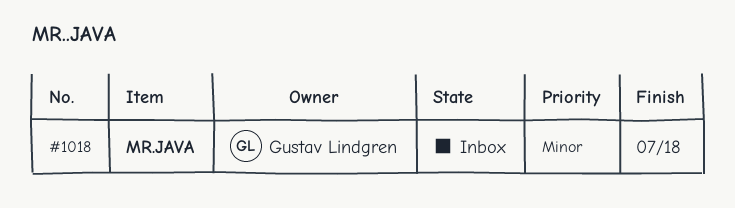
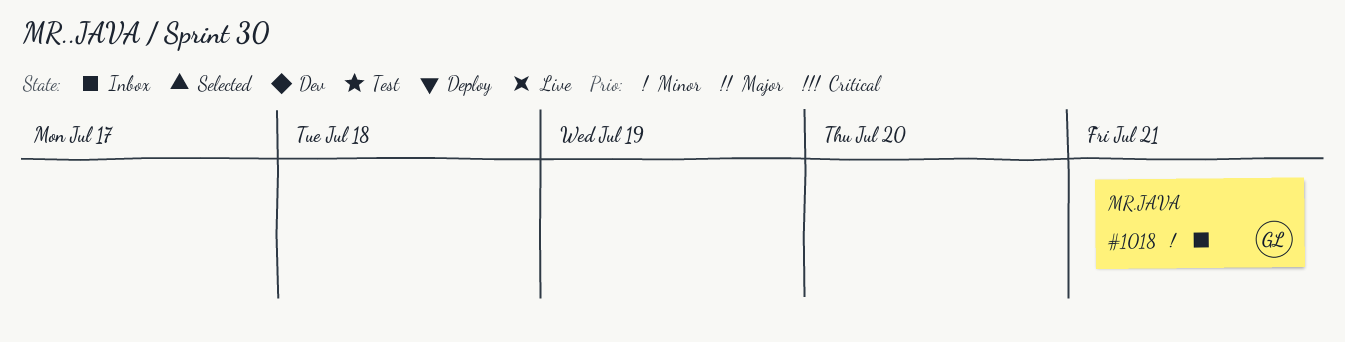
#1018, due: Jul 18 -> Jul 21

